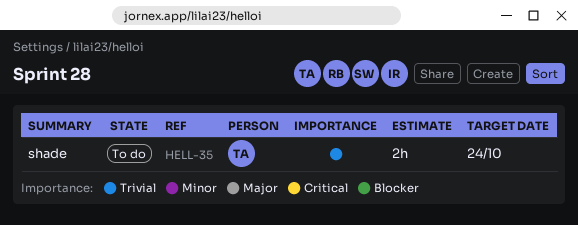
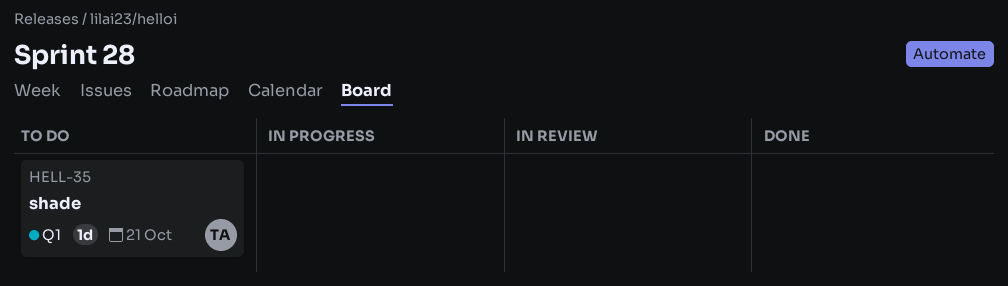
HELL-35, estimate: 2h -> 1d
HELL-35, due: Oct 24 -> Oct 21

